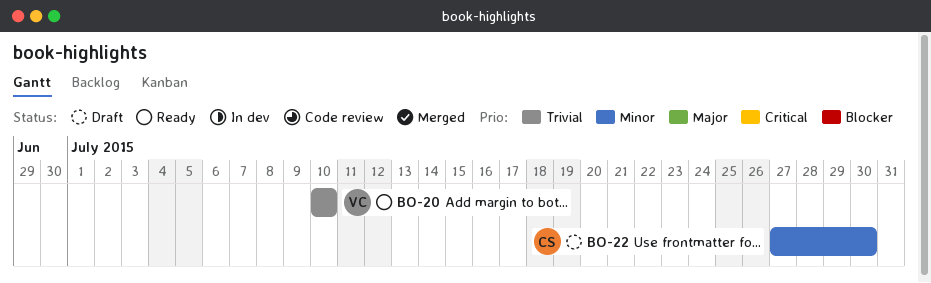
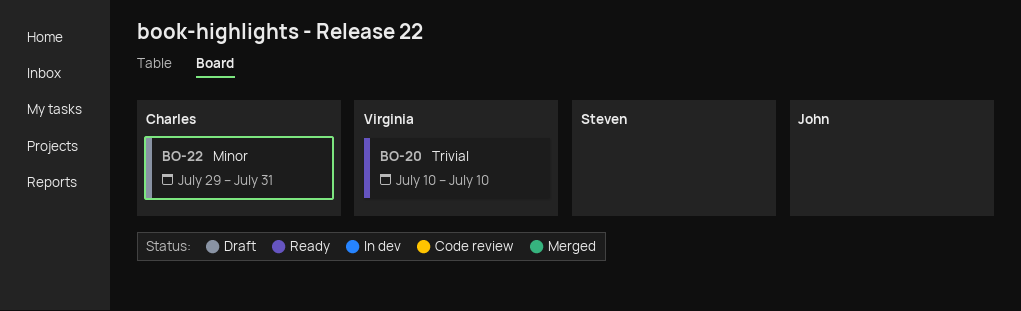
BO-22, start: Jul 27 -> Jul 29
BO-22, due: Jul 30 -> Jul 31

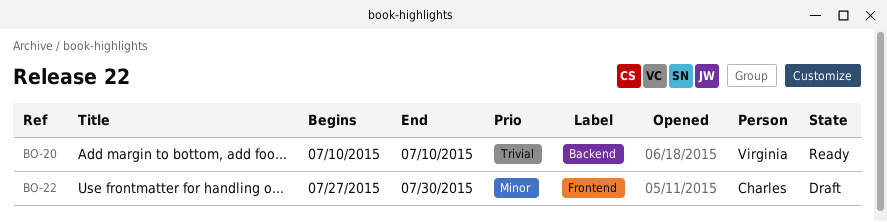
BO-22, start: Jul 29 -> Jul 27
BO-22, due: Jul 31 -> Jul 30

